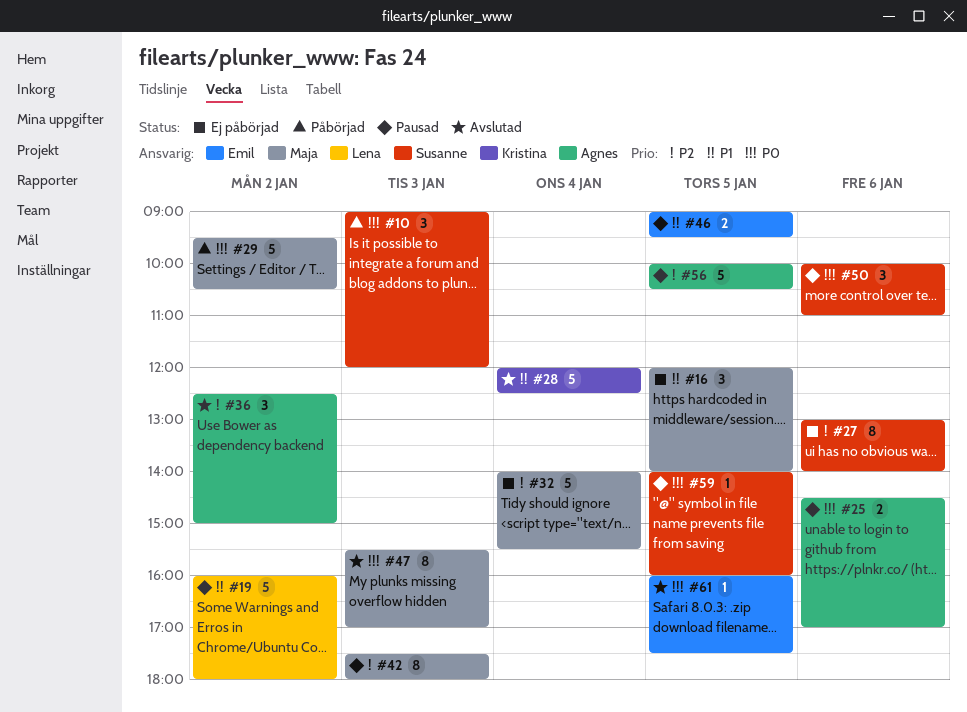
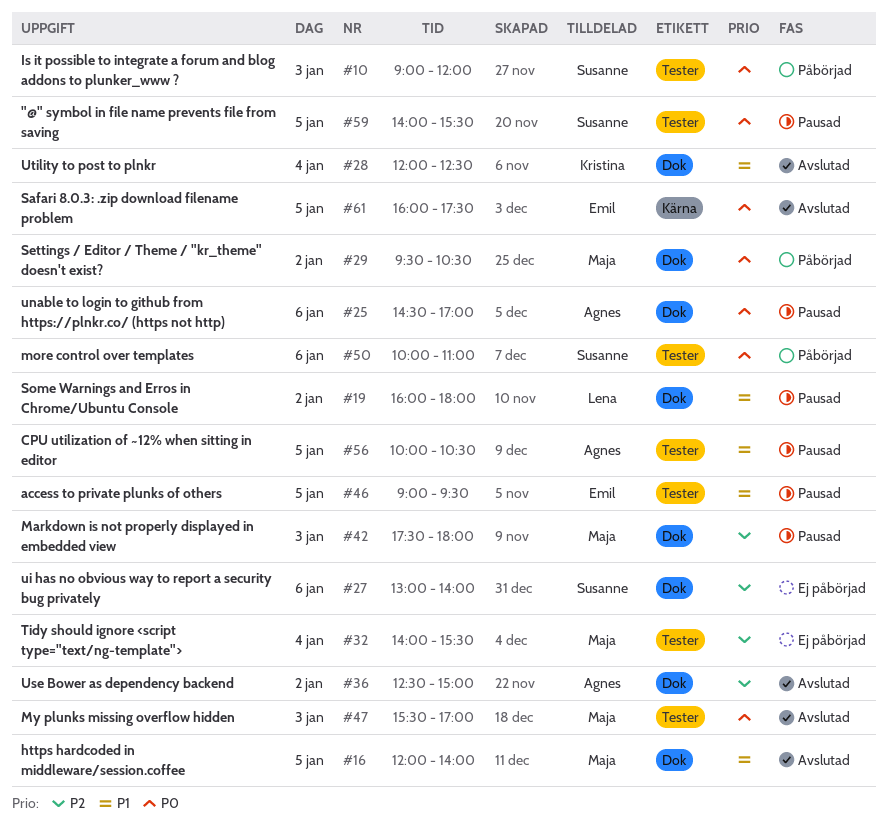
#16, status: Ej påbörjad -> Avslutad
#50, status: Pausad -> Påbörjad
#56, priority: P2 -> P1
#59, ends: 16:00 -> 15:30

